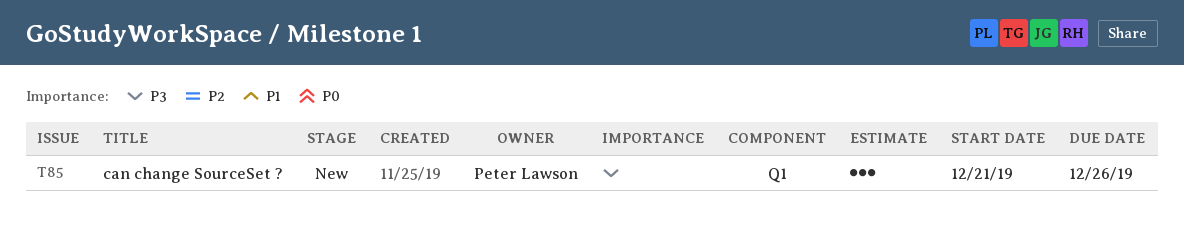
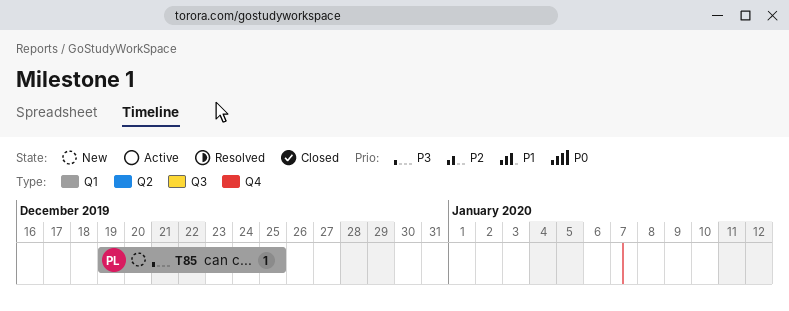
T85, estimate: 3 -> 1
T85, start: Dec 21 -> Dec 19
T85, due: Dec 26 -> Dec 25

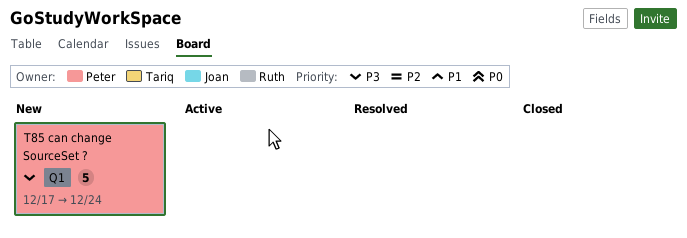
T85, estimate: 1 -> 5
T85, start: Dec 19 -> Dec 17
T85, due: Dec 25 -> Dec 24

